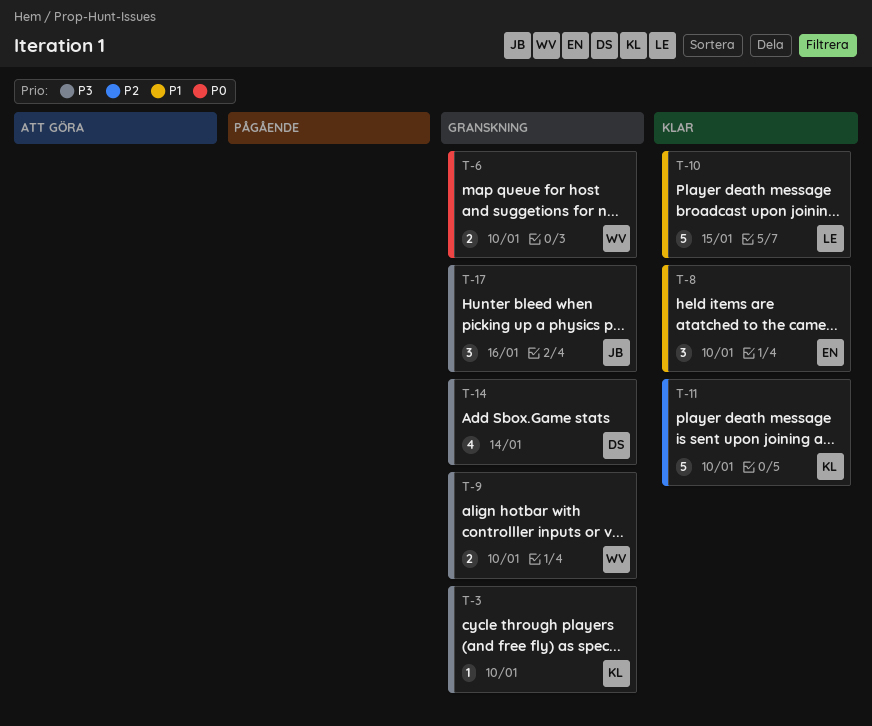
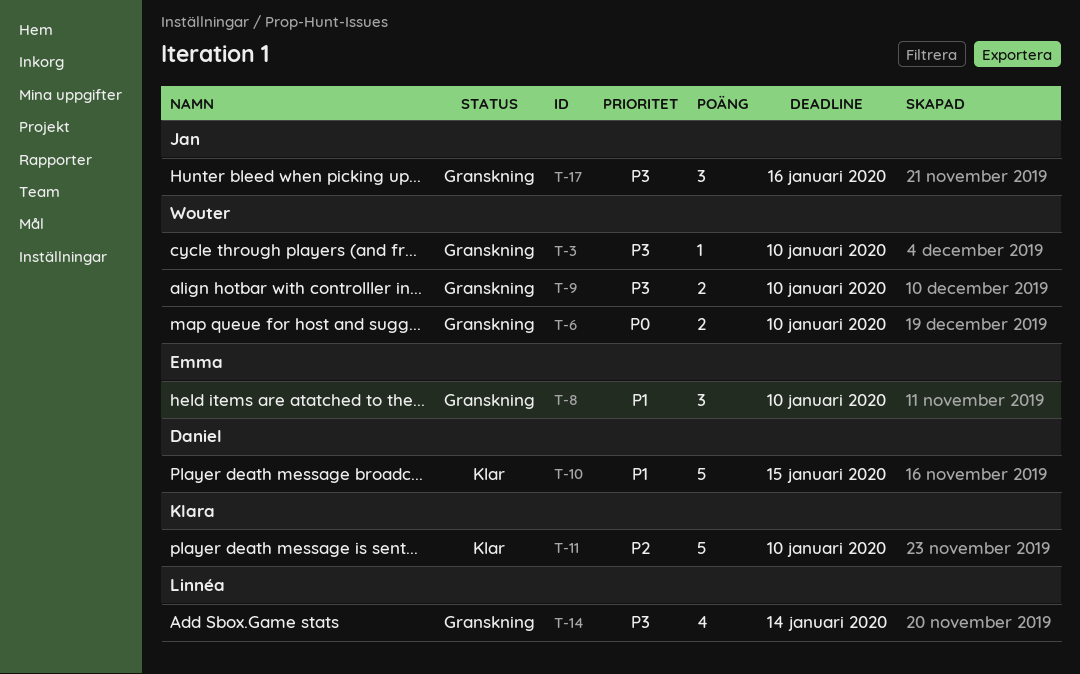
T-3, owner: Klara -> Wouter
T-8, status: Klar -> Granskning
T-10, owner: Linnéa -> Daniel
T-14, owner: Daniel -> Linnéa

